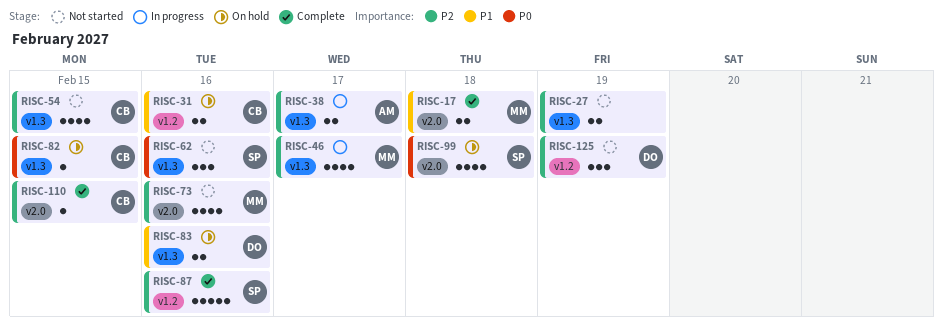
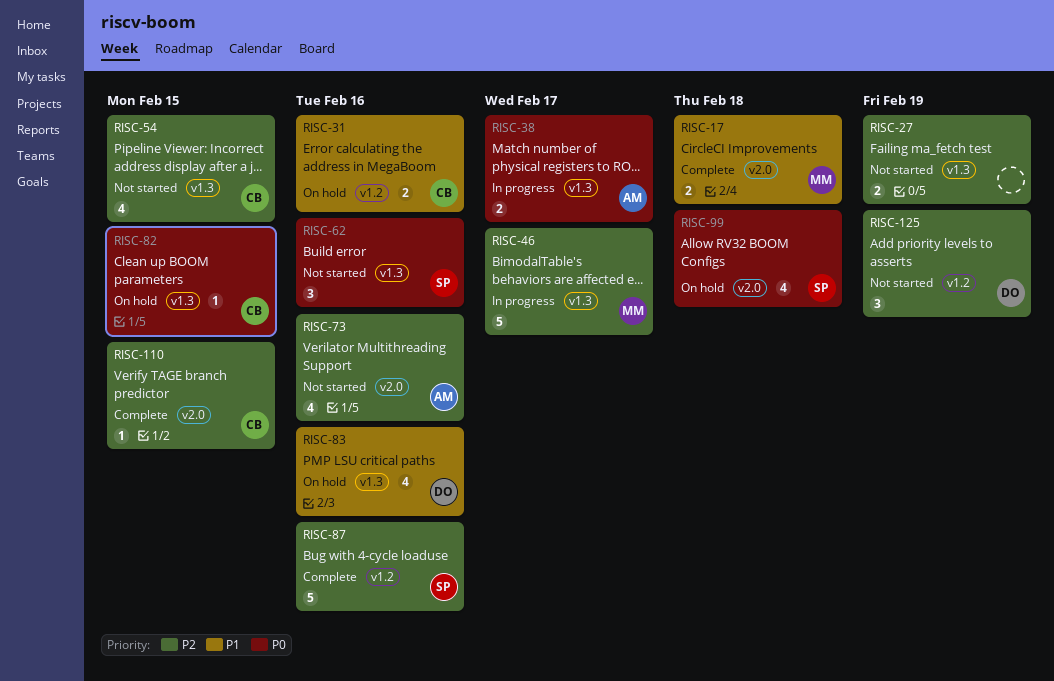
RISC-38, priority: P2 -> P0
RISC-46, estimate: 4 -> 5
RISC-73, owner: MM -> AM
RISC-83, estimate: 2 -> 4

